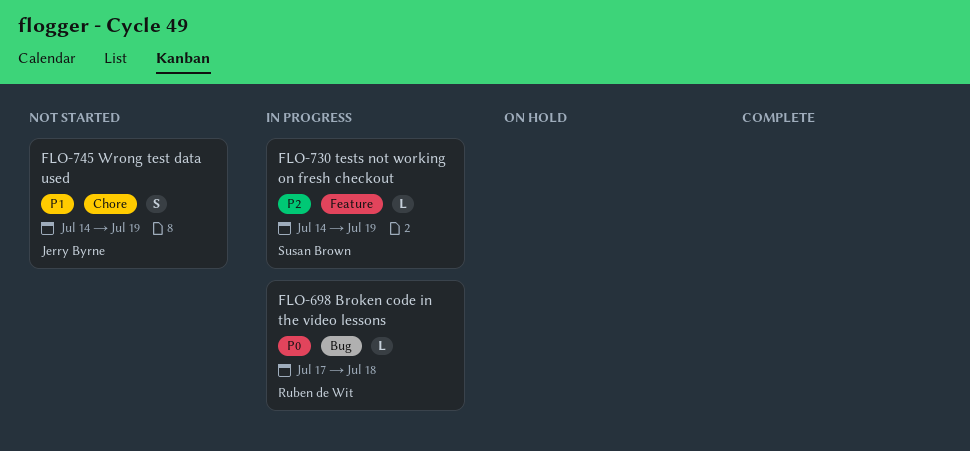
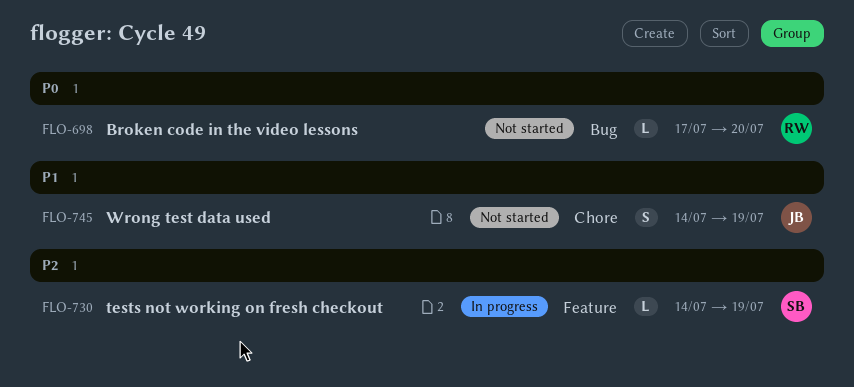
FLO-698, status: In progress -> Not started
FLO-698, due: Jul 18 -> Jul 20

